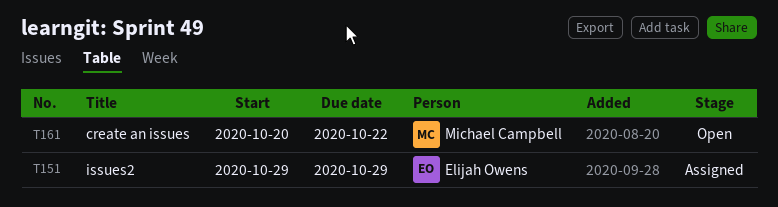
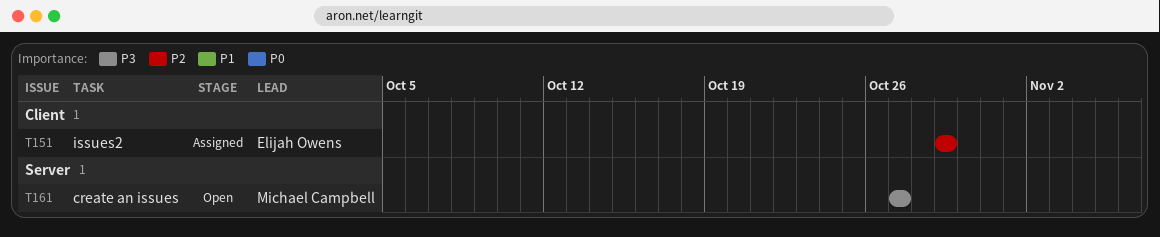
T161, start: Oct 20 -> Oct 27
T161, due: Oct 22 -> Oct 27

